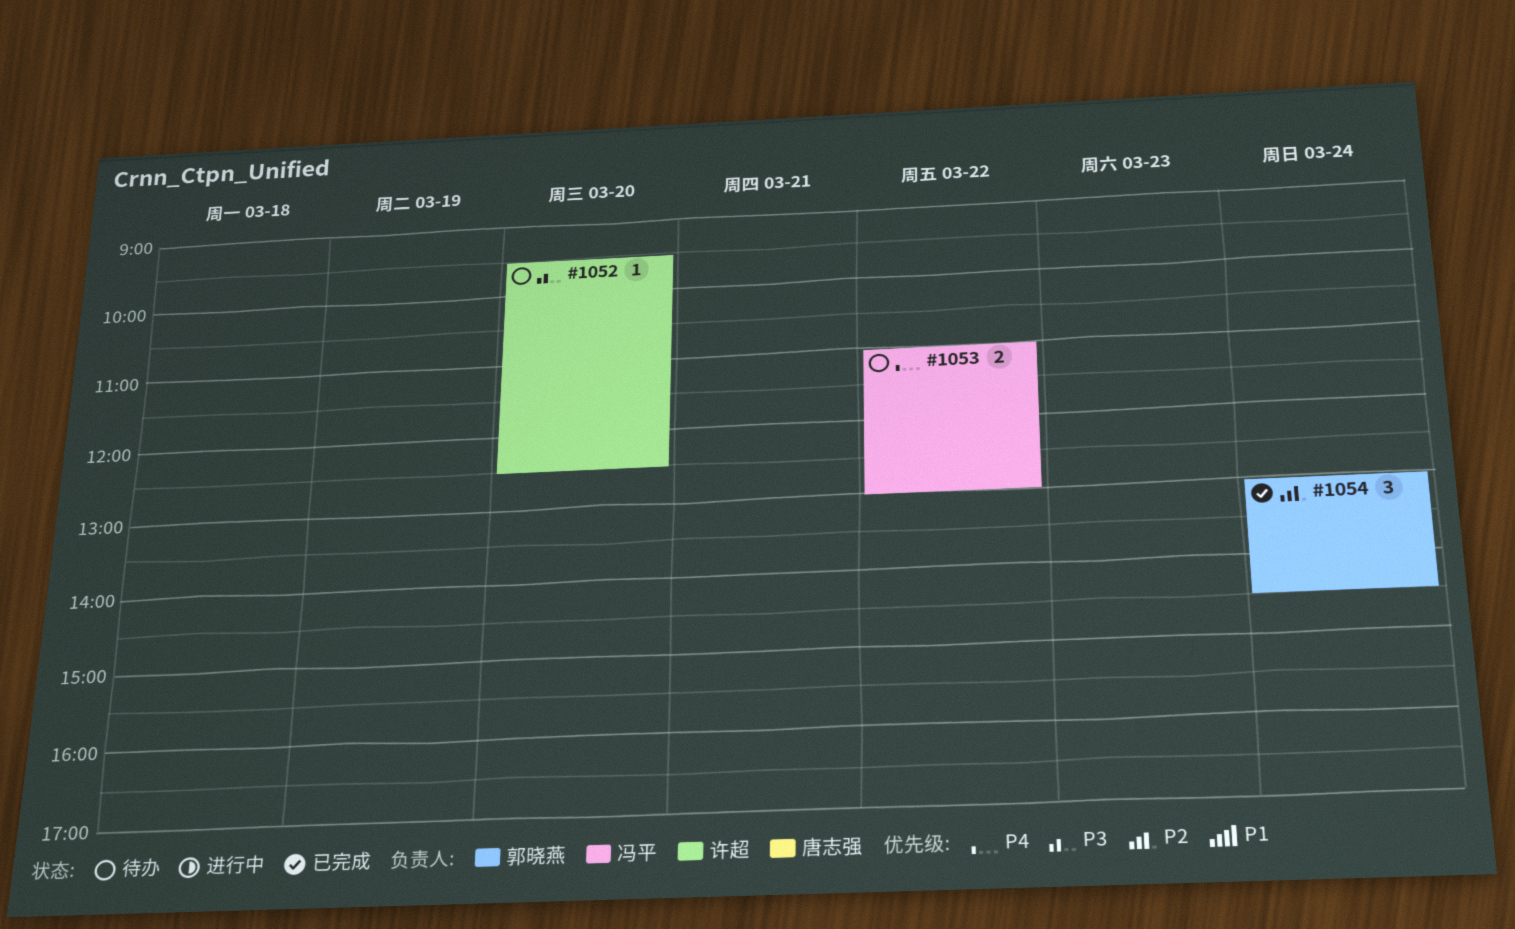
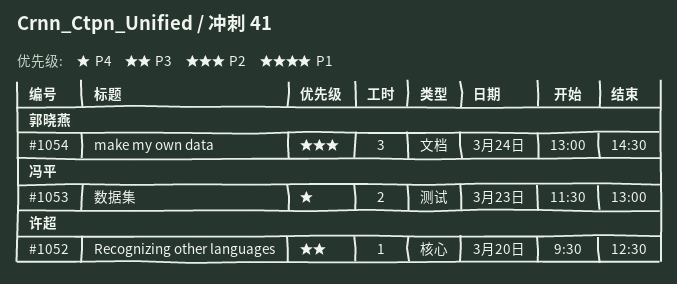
#1053, day: Mar 22 -> Mar 23
#1053, begins: 11:00 -> 11:30

